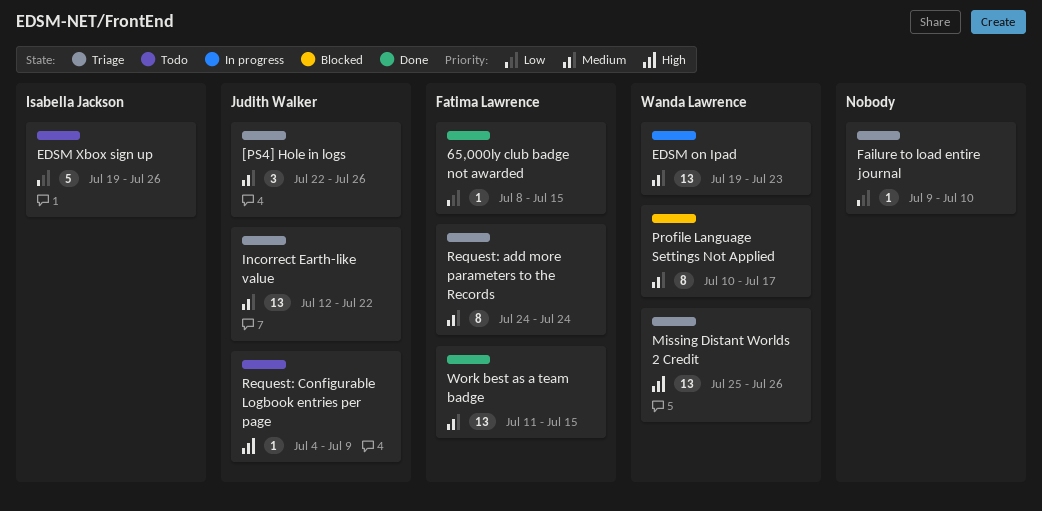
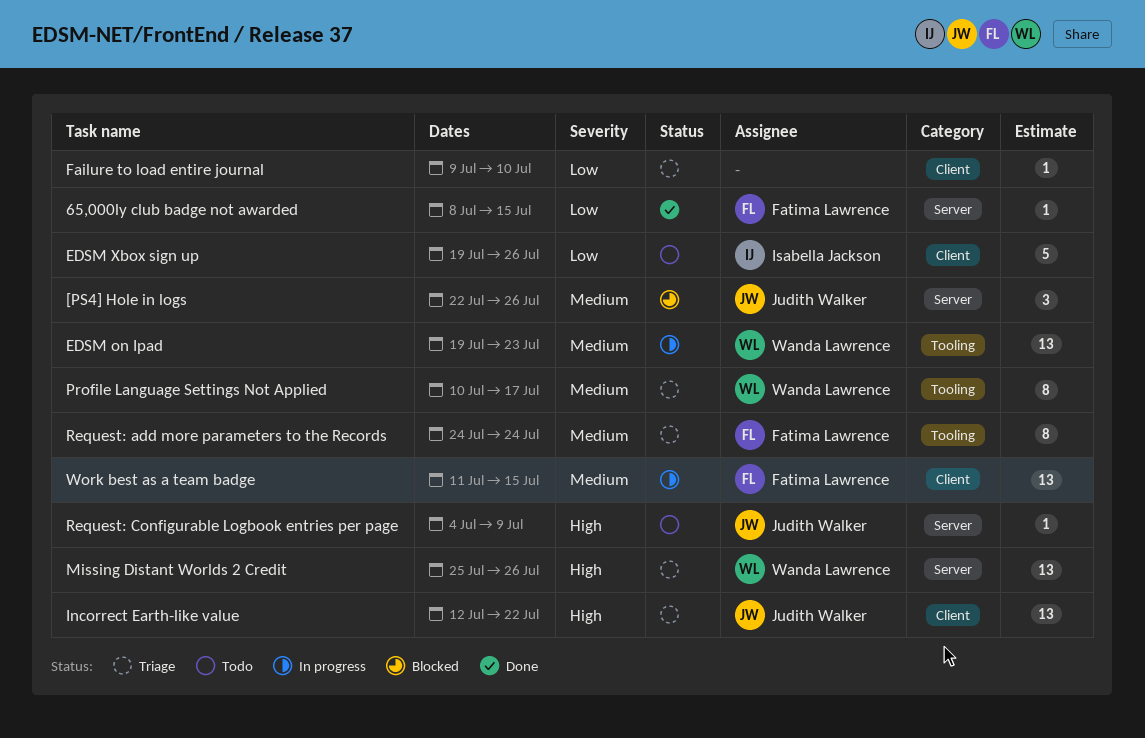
[PS4] Hole in logs, status: Triage -> Blocked
Incorrect Earth-like value, priority: Medium -> High
Profile Language Settings Not Applied, status: Blocked -> Triage
Work best as a team badge, status: Done -> In progress

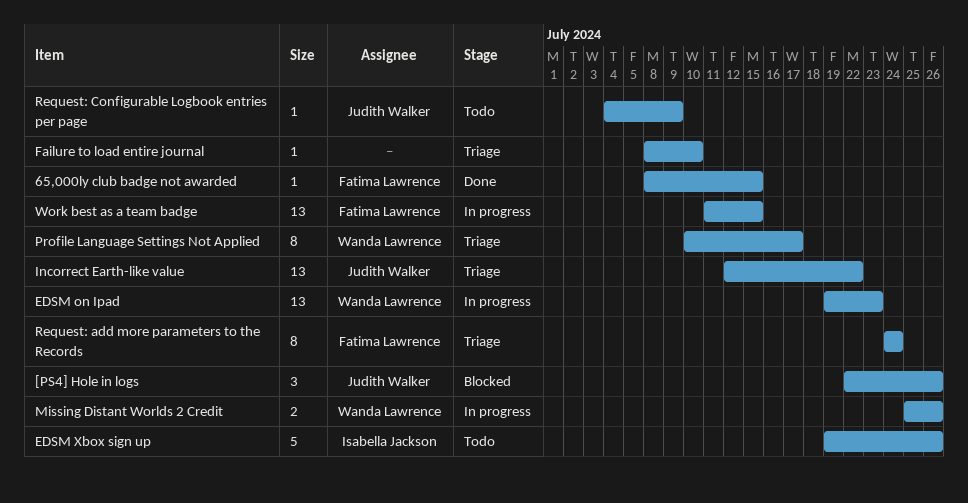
Failure to load entire journal, start: Jul 9 -> Jul 8
Missing Distant Worlds 2 Credit, status: Triage -> In progress
Missing Distant Worlds 2 Credit, estimate: 13 -> 2

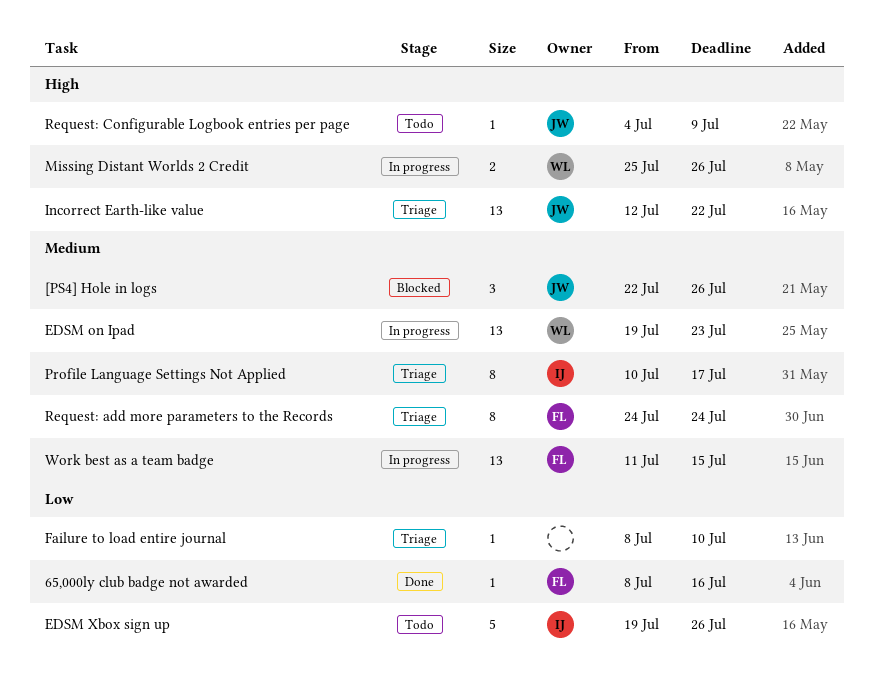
65,000ly club badge not awarded, due: Jul 15 -> Jul 16
Profile Language Settings Not Applied, owner: Wanda Lawrence -> Isabella Jackson

